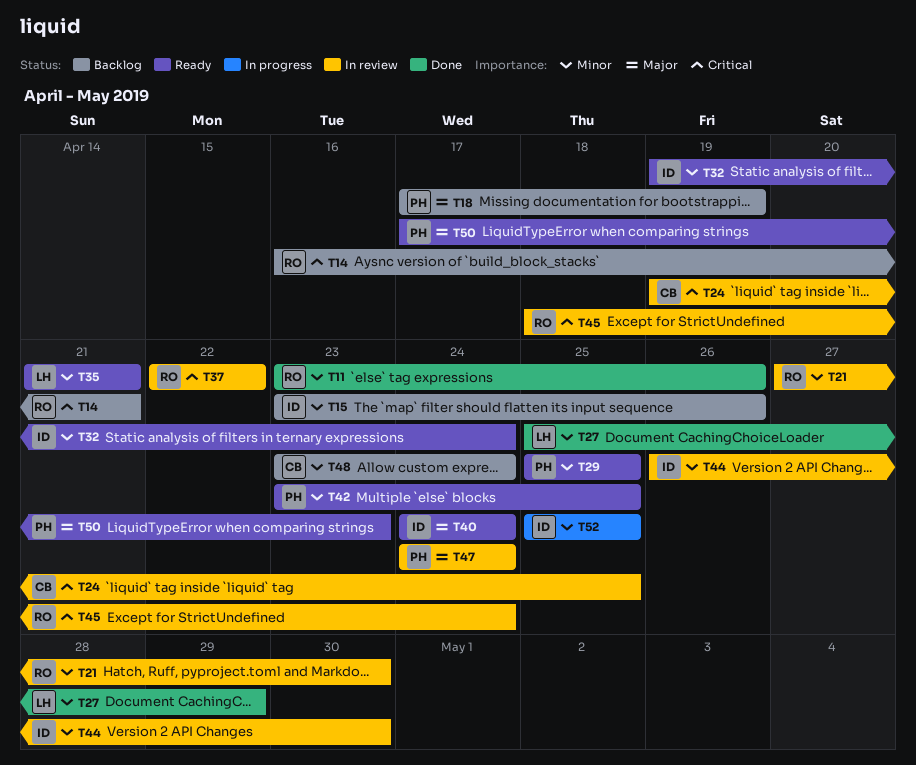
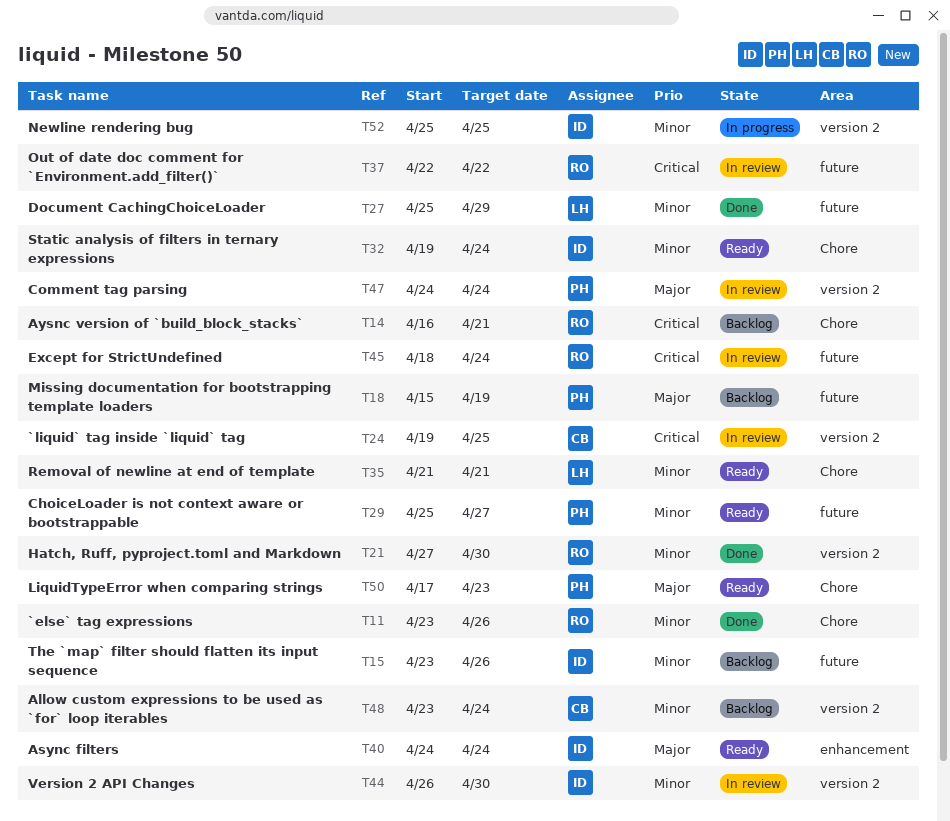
T18, start: Apr 17 -> Apr 15
T21, status: In review -> Done
T29, due: Apr 25 -> Apr 27
T42: present -> none

